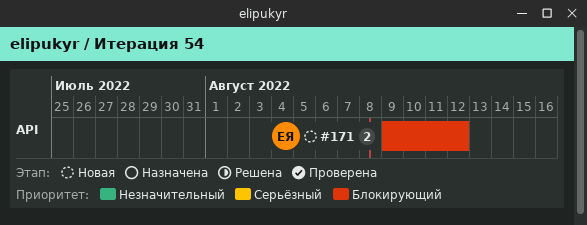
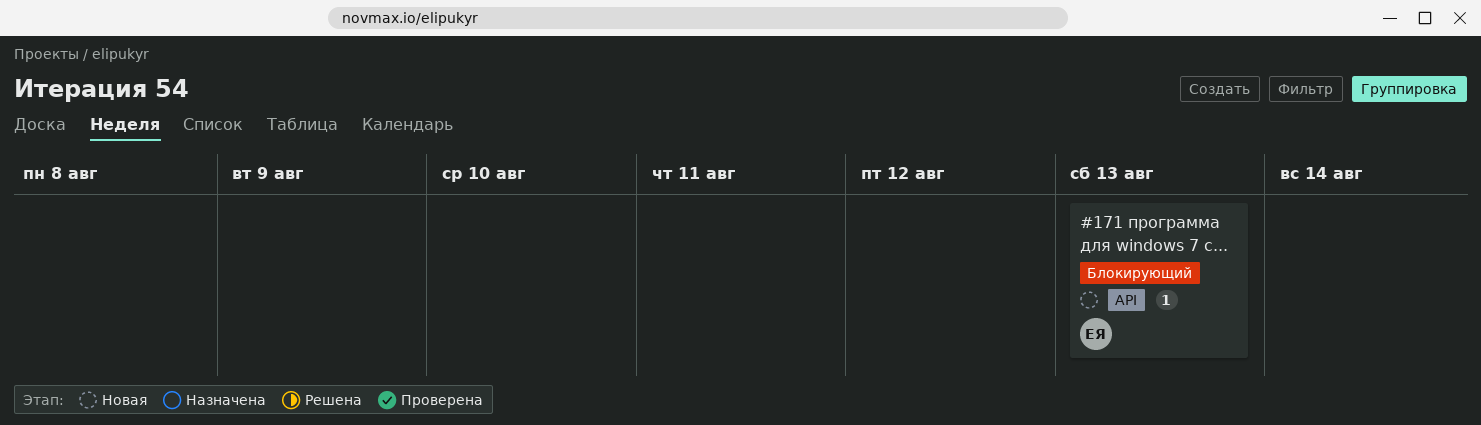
#171, estimate: 2 -> 1
#171, due: Aug 12 -> Aug 13

